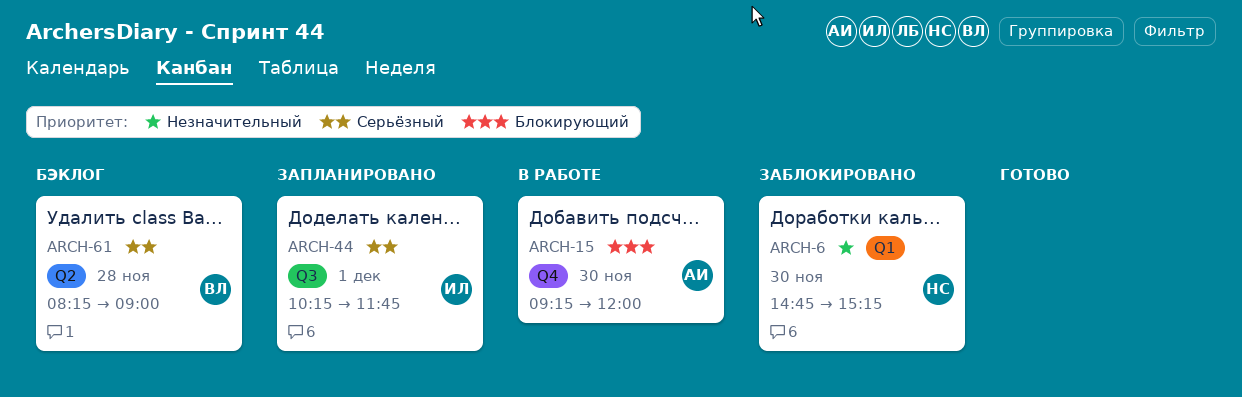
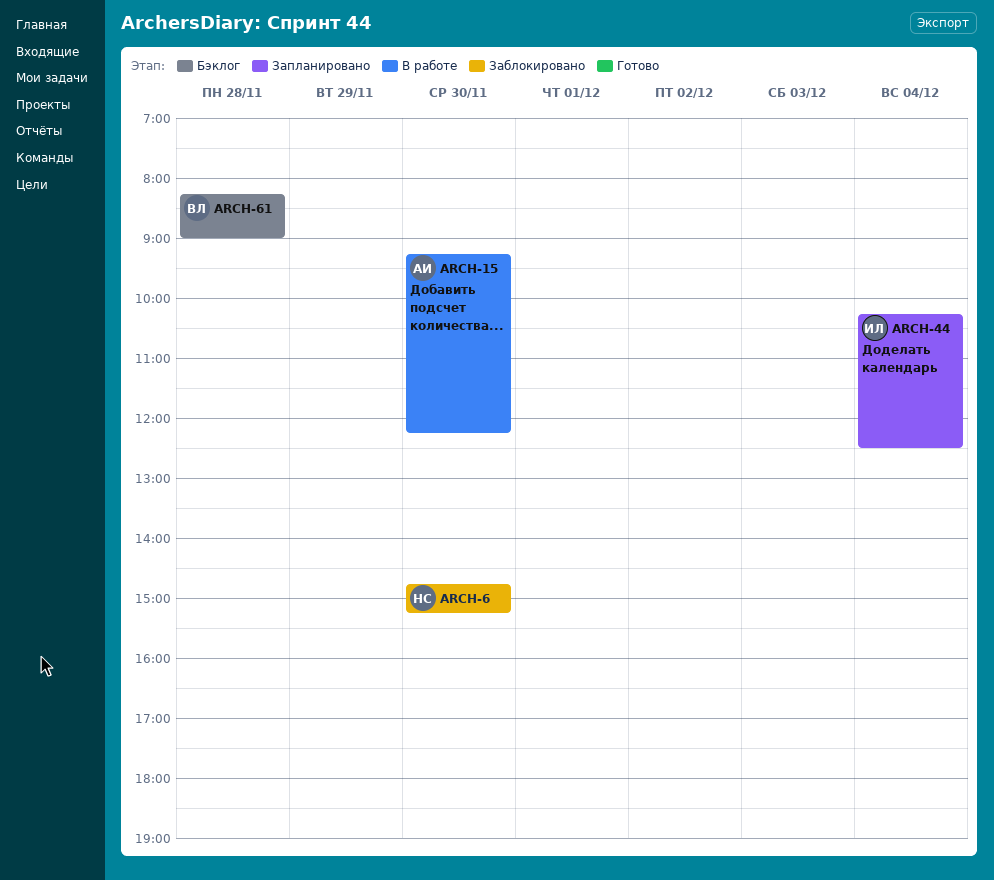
ARCH-15, ends: 12:00 -> 12:15
ARCH-44, day: Dec 1 -> Dec 4
ARCH-44, ends: 11:45 -> 12:30

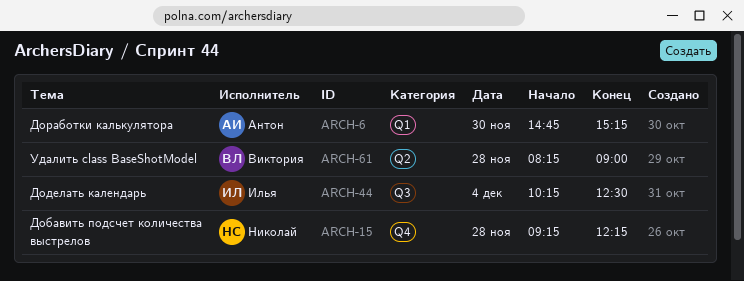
ARCH-6, owner: Николай -> Антон
ARCH-15, owner: Антон -> Николай
ARCH-15, day: Nov 30 -> Nov 28

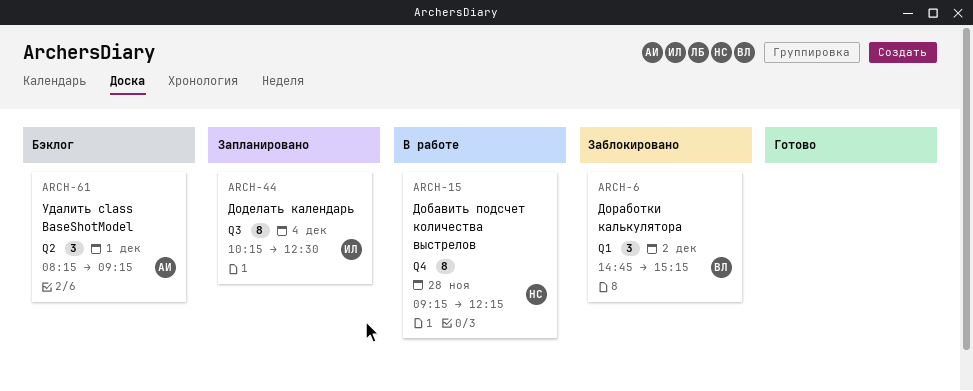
ARCH-6, owner: Антон -> Виктория
ARCH-6, day: Nov 30 -> Dec 2
ARCH-61, owner: Виктория -> Антон
ARCH-61, day: Nov 28 -> Dec 1
ARCH-61, ends: 09:00 -> 09:15

